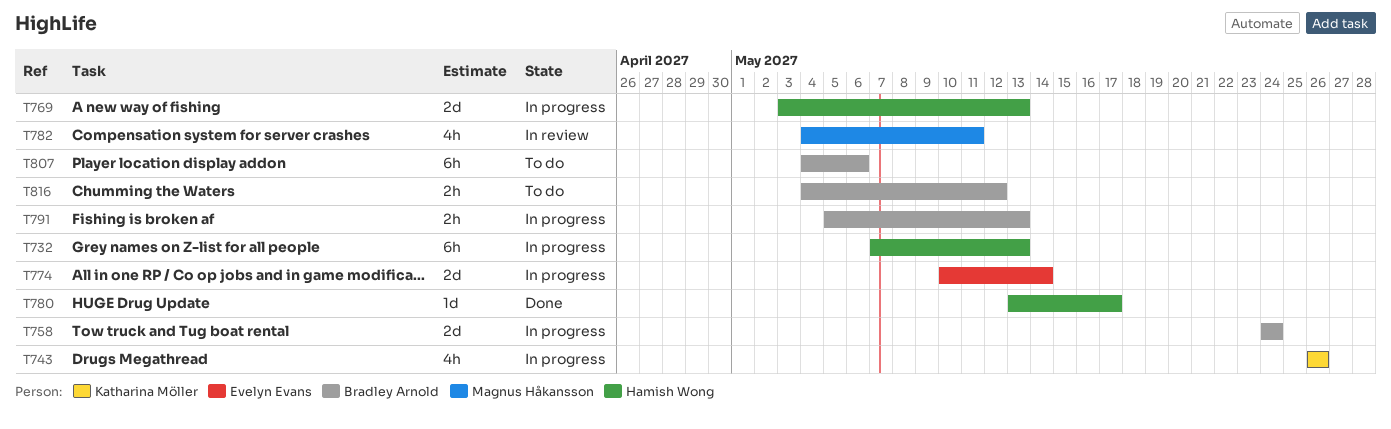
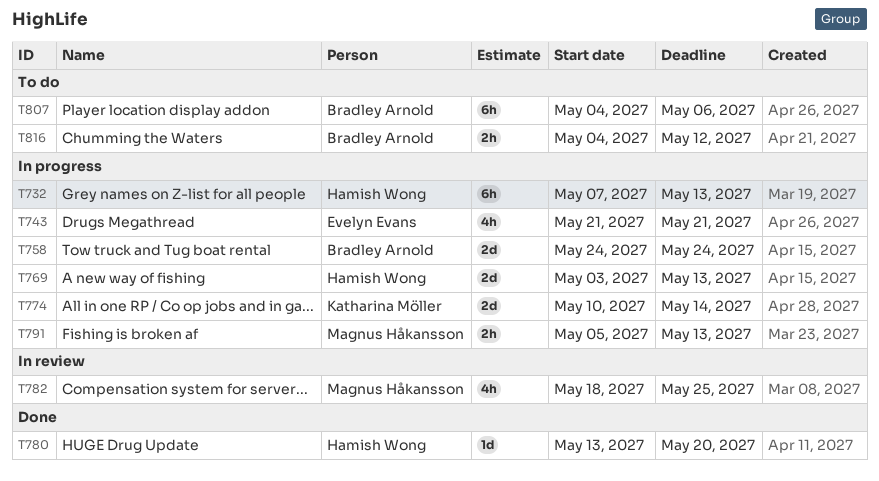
T743, owner: Katharina Möller -> Evelyn Evans
T743, start: May 26 -> May 21
T743, due: May 26 -> May 21
T774, owner: Evelyn Evans -> Katharina Möller
T780, due: May 17 -> May 20
T782, start: May 4 -> May 18
T782, due: May 11 -> May 25
T791, owner: Bradley Arnold -> Magnus Håkansson

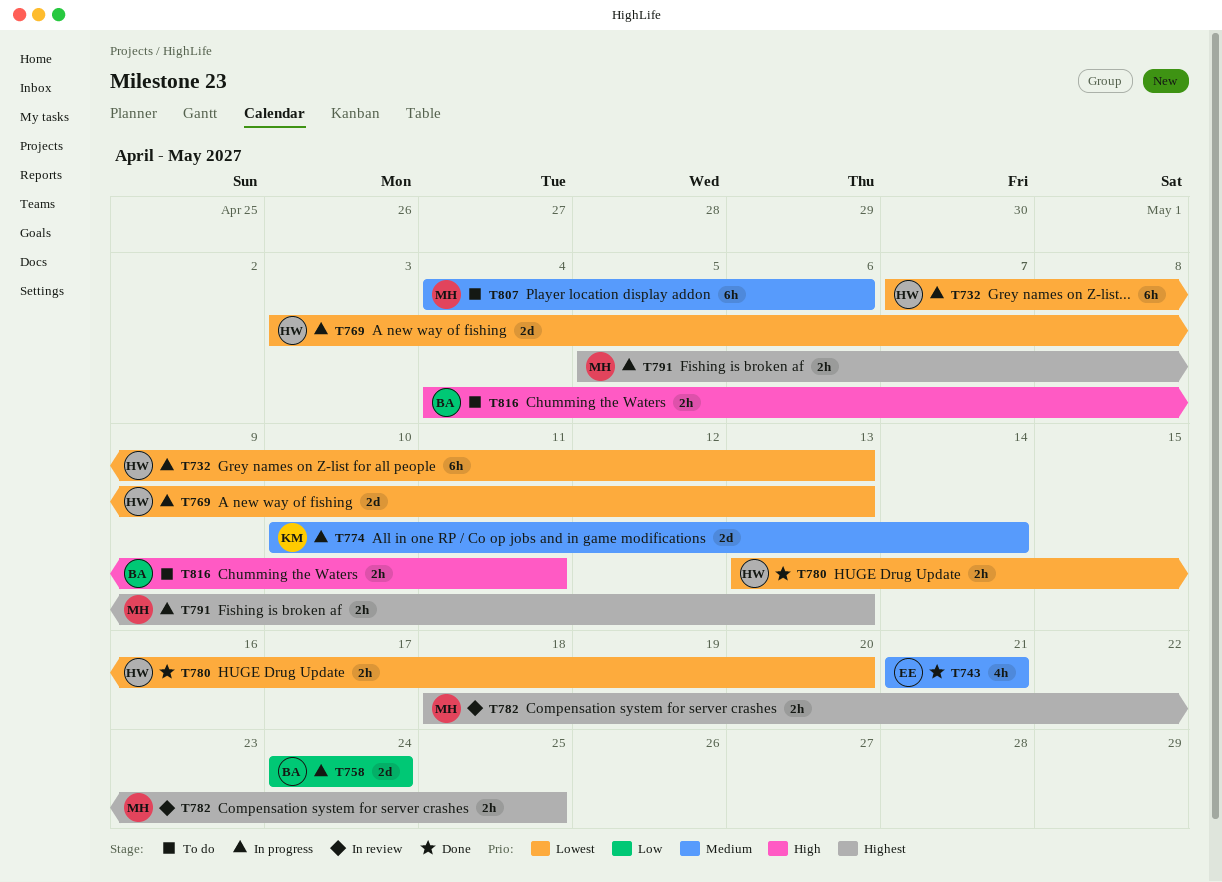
T743, status: In progress -> Done
T780, estimate: 1d -> 2h
T782, estimate: 4h -> 2h
T807, owner: Bradley Arnold -> Magnus Håkansson
T816, due: May 12 -> May 11

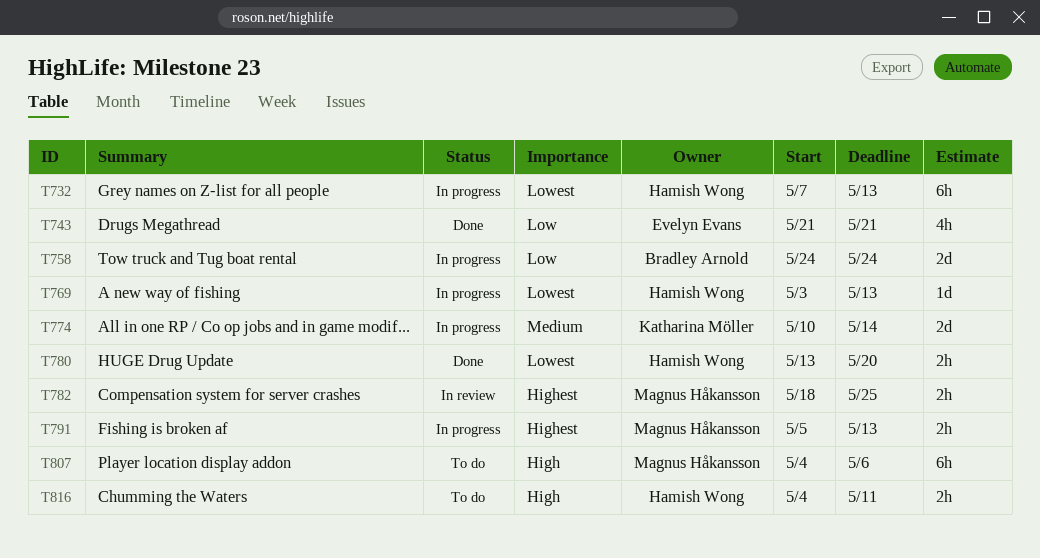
T743, priority: Medium -> Low
T769, estimate: 2d -> 1d
T807, priority: Medium -> High
T816, owner: Bradley Arnold -> Hamish Wong

